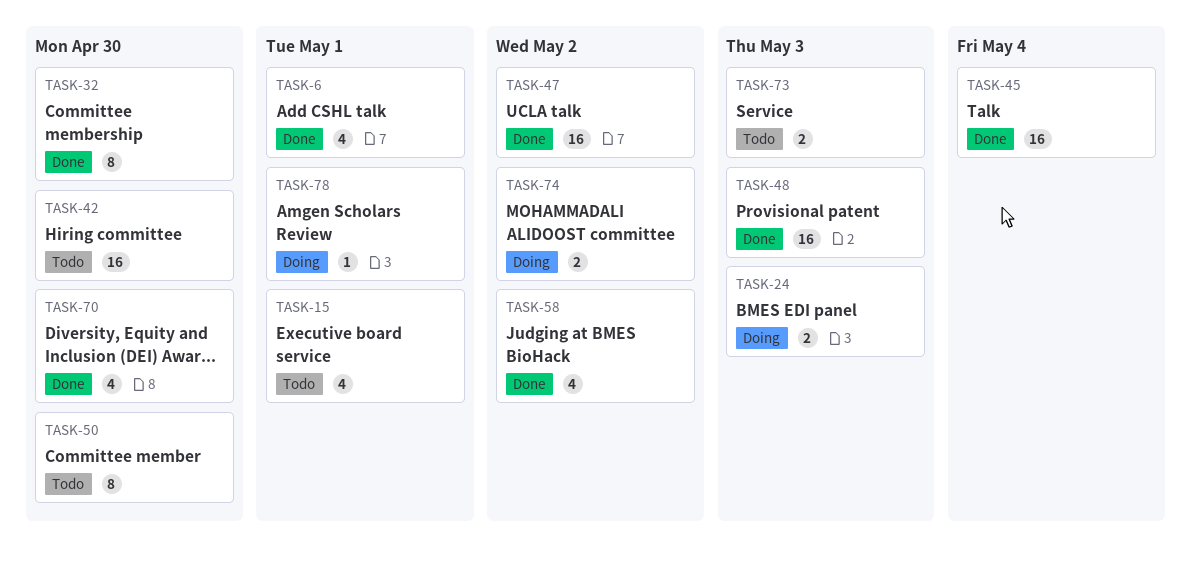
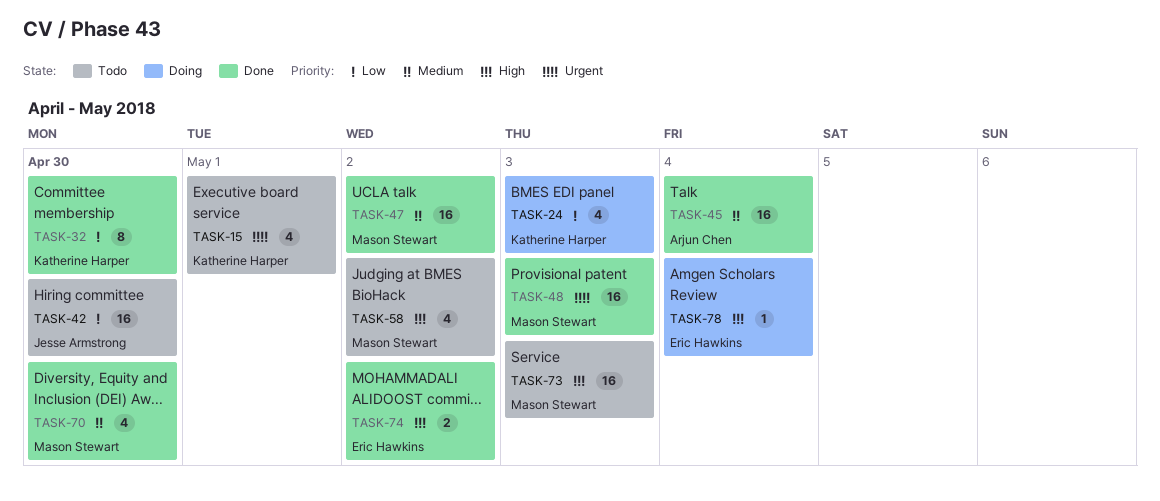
TASK-6: present -> none
TASK-24, estimate: 2 -> 4
TASK-50: present -> none
TASK-58, status: Done -> Todo
TASK-73, estimate: 2 -> 16
TASK-74, status: Doing -> Done
TASK-78, due: May 1 -> May 4

